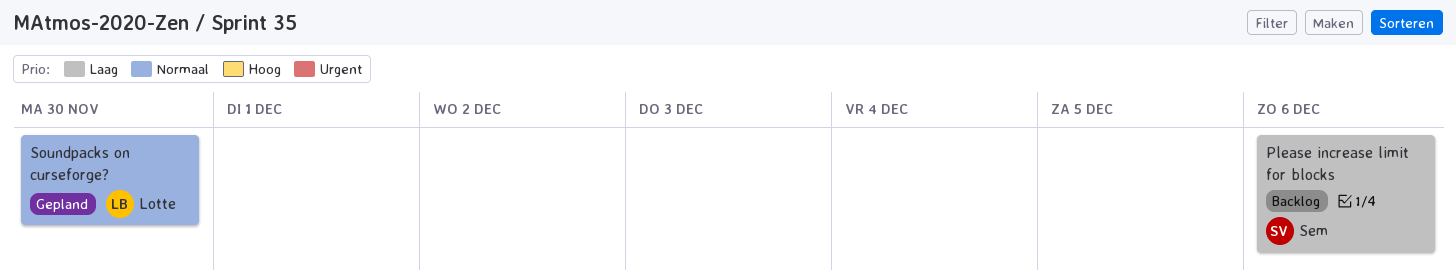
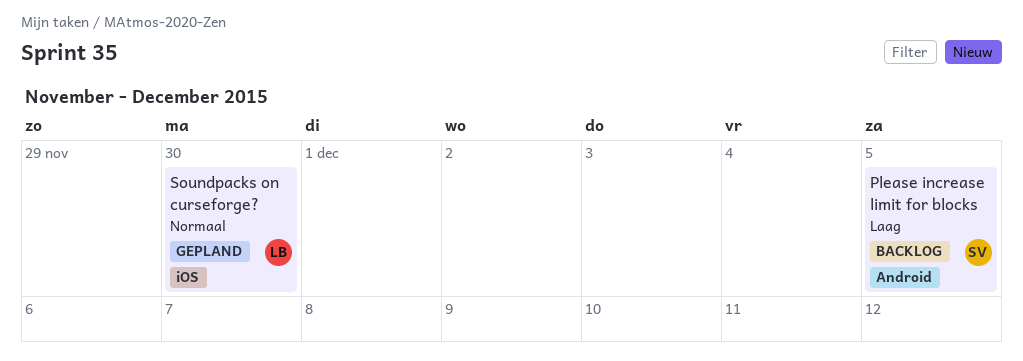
Please increase limit for blocks, due: Dec 6 -> Dec 5

